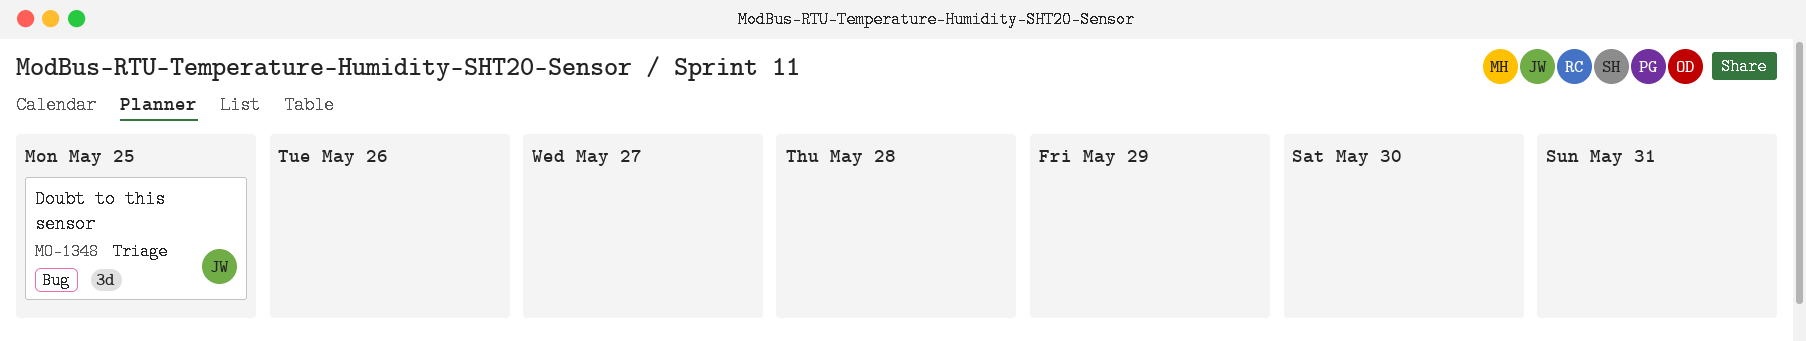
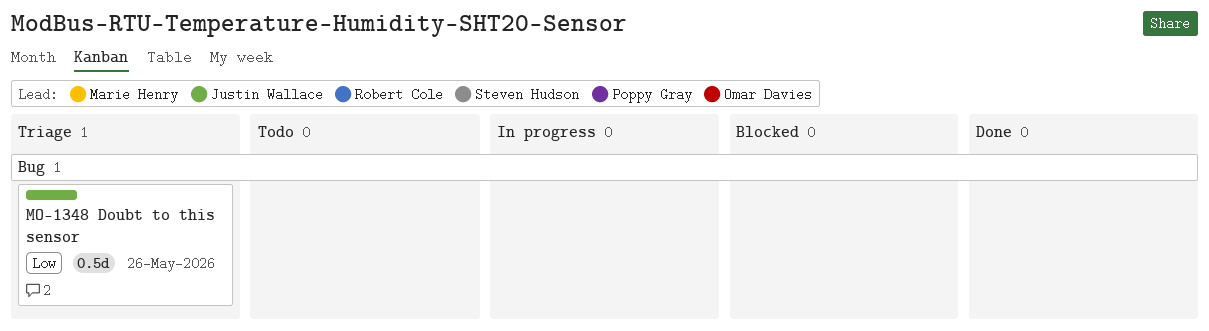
MO-1348, estimate: 3d -> 0.5d
MO-1348, due: May 25 -> May 26

